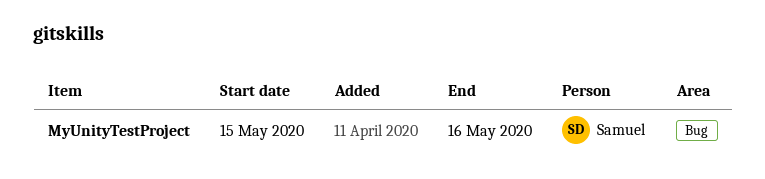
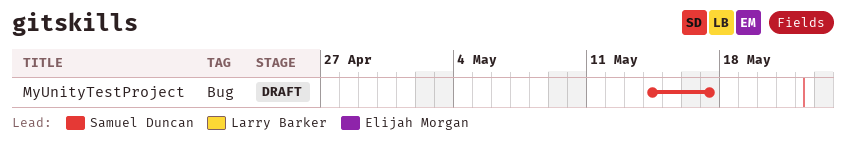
MyUnityTestProject, start: May 15 -> May 14
MyUnityTestProject, due: May 16 -> May 17

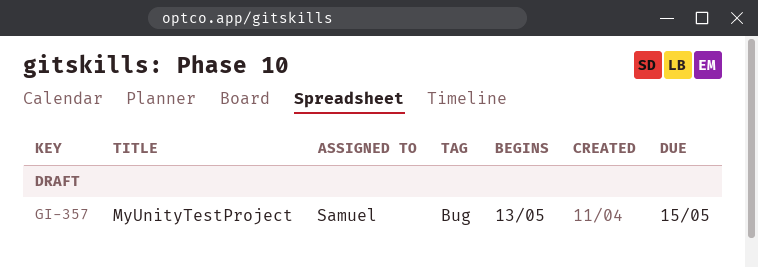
MyUnityTestProject, start: May 14 -> May 13
MyUnityTestProject, due: May 17 -> May 15

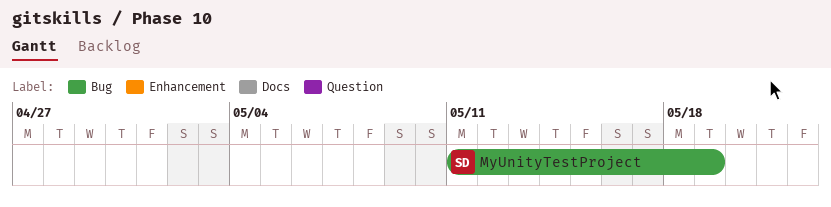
MyUnityTestProject, start: May 13 -> May 11
MyUnityTestProject, due: May 15 -> May 19

